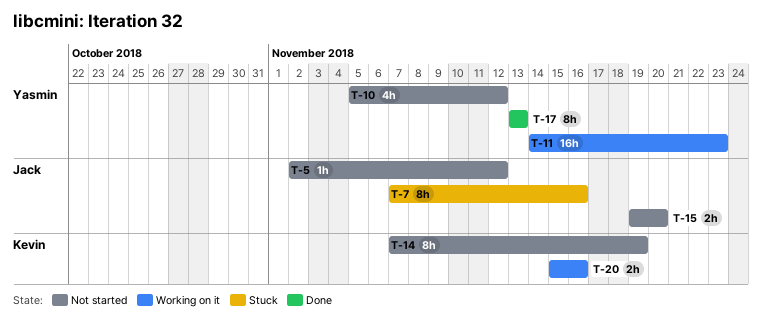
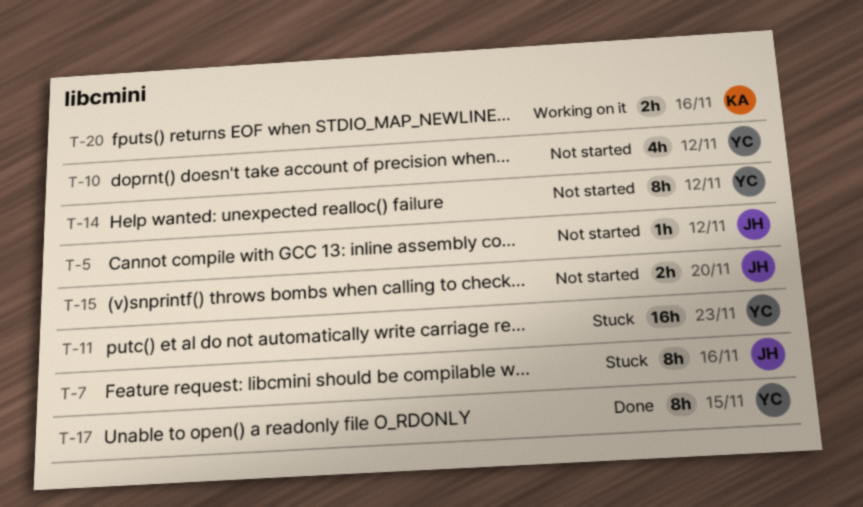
T-11, status: Working on it -> Stuck
T-14, owner: Kevin -> Yasmin
T-14, due: Nov 19 -> Nov 12
T-17, due: Nov 13 -> Nov 15

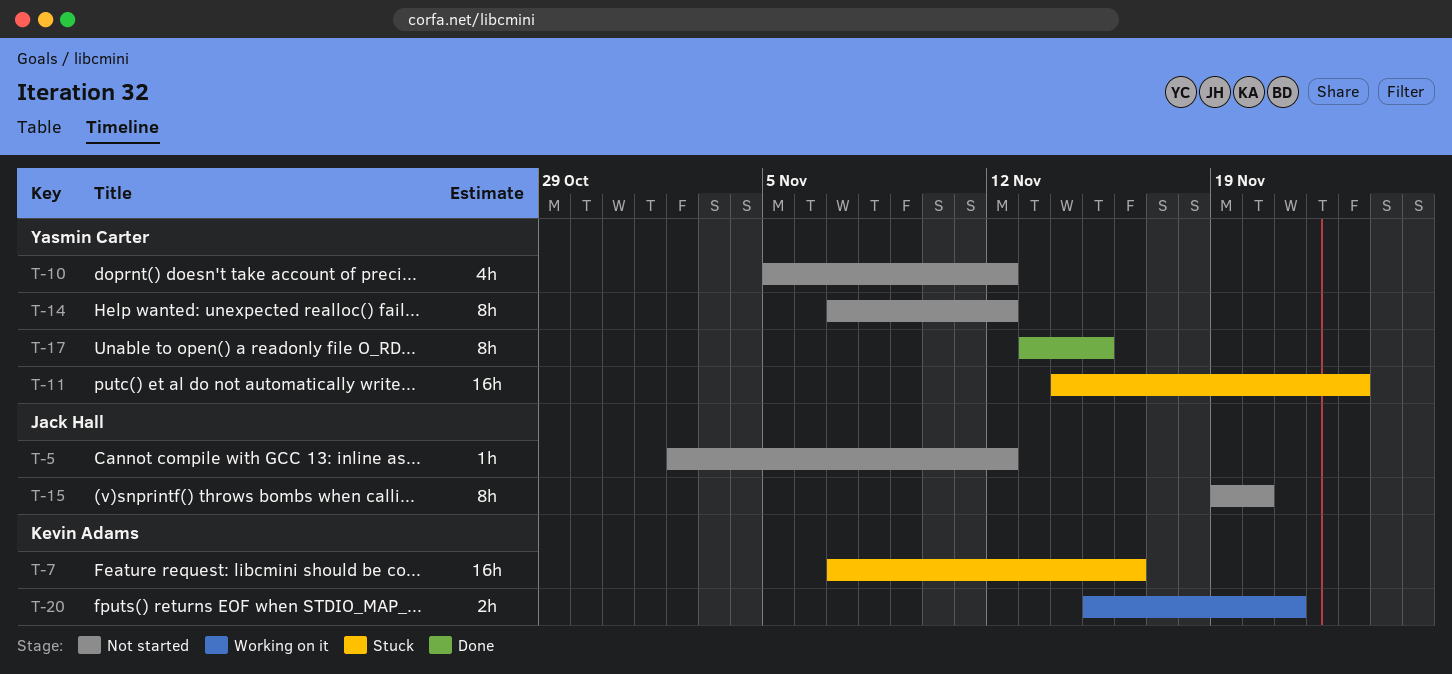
T-7, owner: Jack Hall -> Kevin Adams
T-7, estimate: 8h -> 16h
T-15, estimate: 2h -> 8h
T-20, due: Nov 16 -> Nov 21

